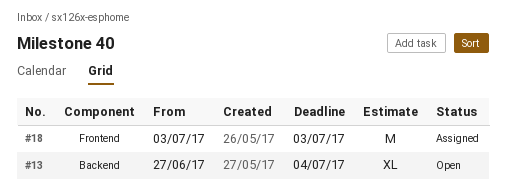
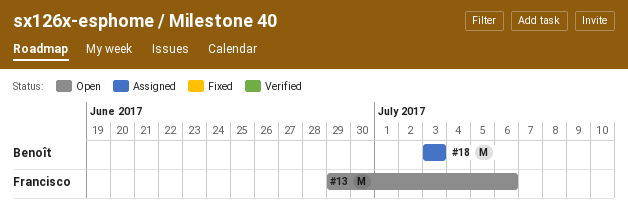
#13, estimate: XL -> M
#13, start: Jun 27 -> Jun 29
#13, due: Jul 4 -> Jul 6

